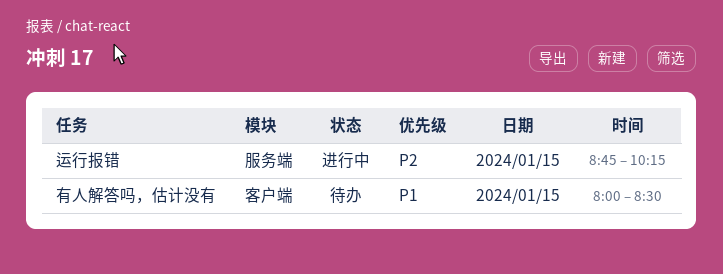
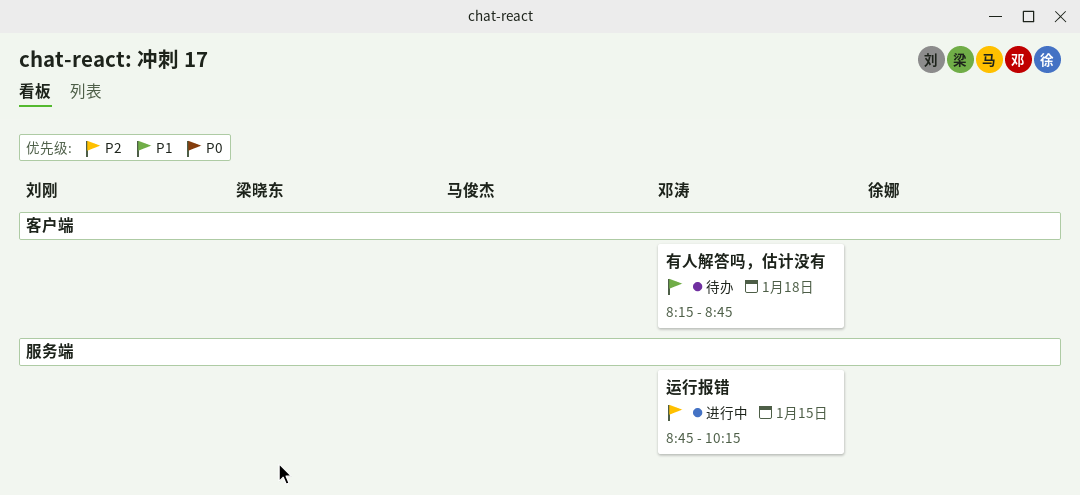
有人解答吗，估计没有, day: Jan 15 -> Jan 18
有人解答吗，估计没有, begins: 08:00 -> 08:15
有人解答吗，估计没有, ends: 08:30 -> 08:45

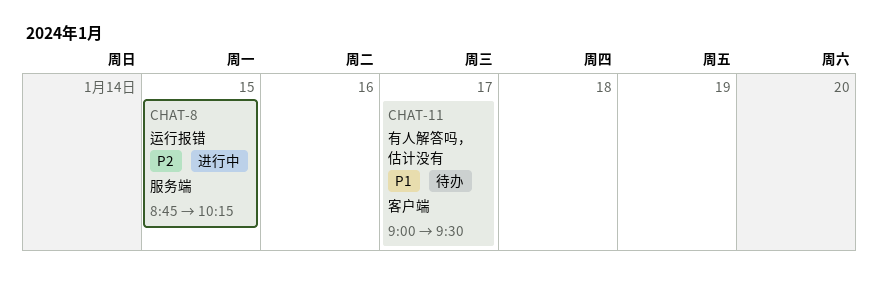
有人解答吗，估计没有, day: Jan 18 -> Jan 17
有人解答吗，估计没有, begins: 08:15 -> 09:00
有人解答吗，估计没有, ends: 08:45 -> 09:30

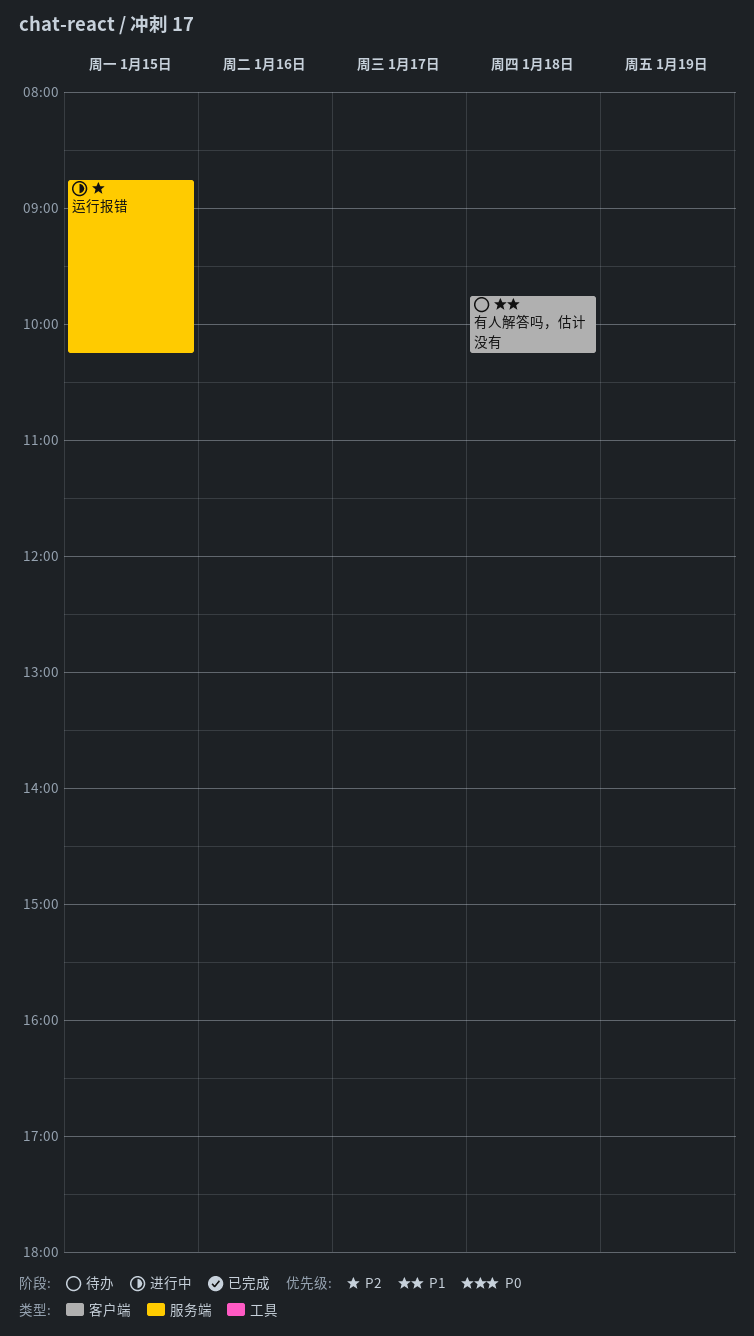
有人解答吗，估计没有, day: Jan 17 -> Jan 18
有人解答吗，估计没有, begins: 09:00 -> 09:45
有人解答吗，估计没有, ends: 09:30 -> 10:15

